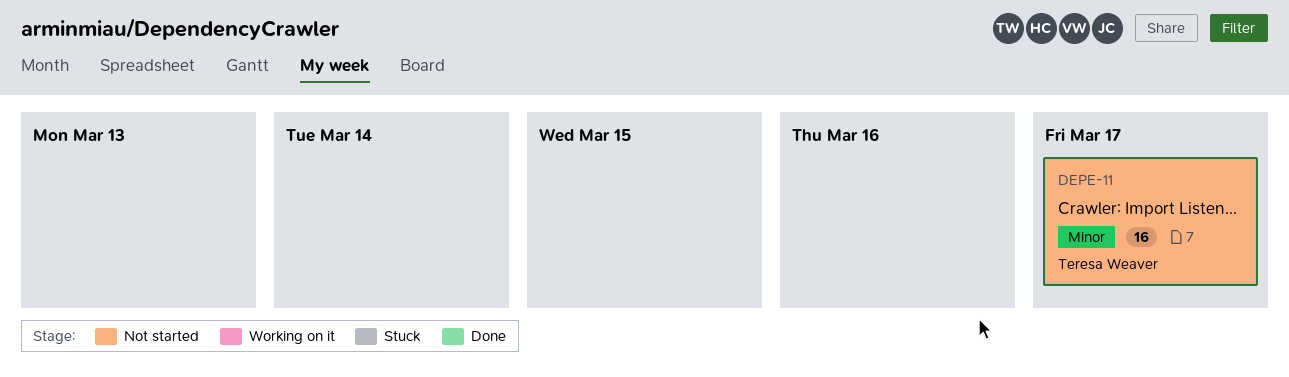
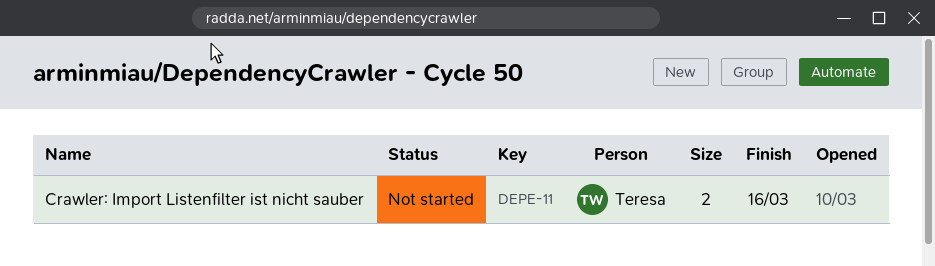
DEPE-11, estimate: 16 -> 2
DEPE-11, due: Mar 17 -> Mar 16

